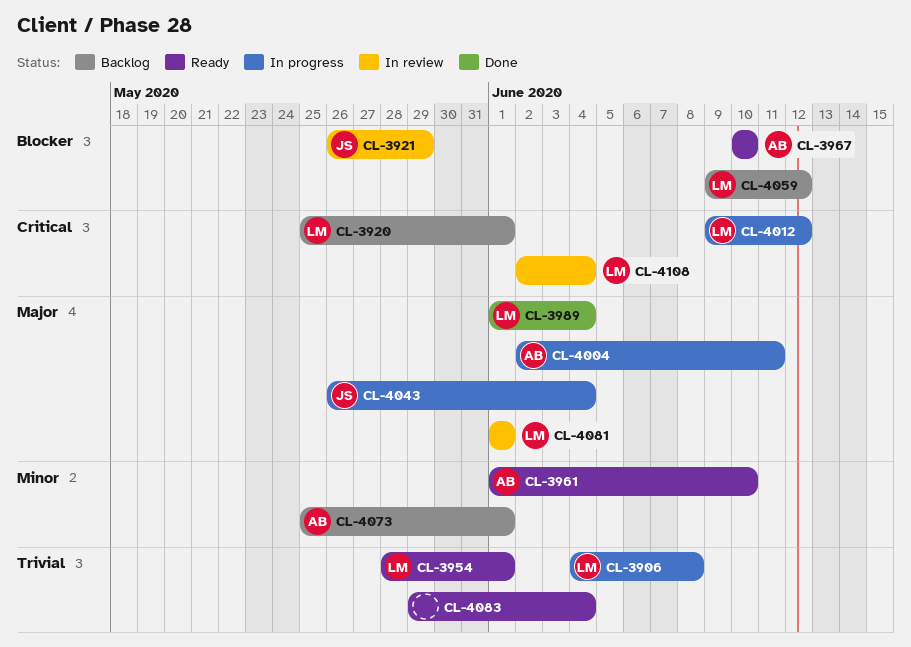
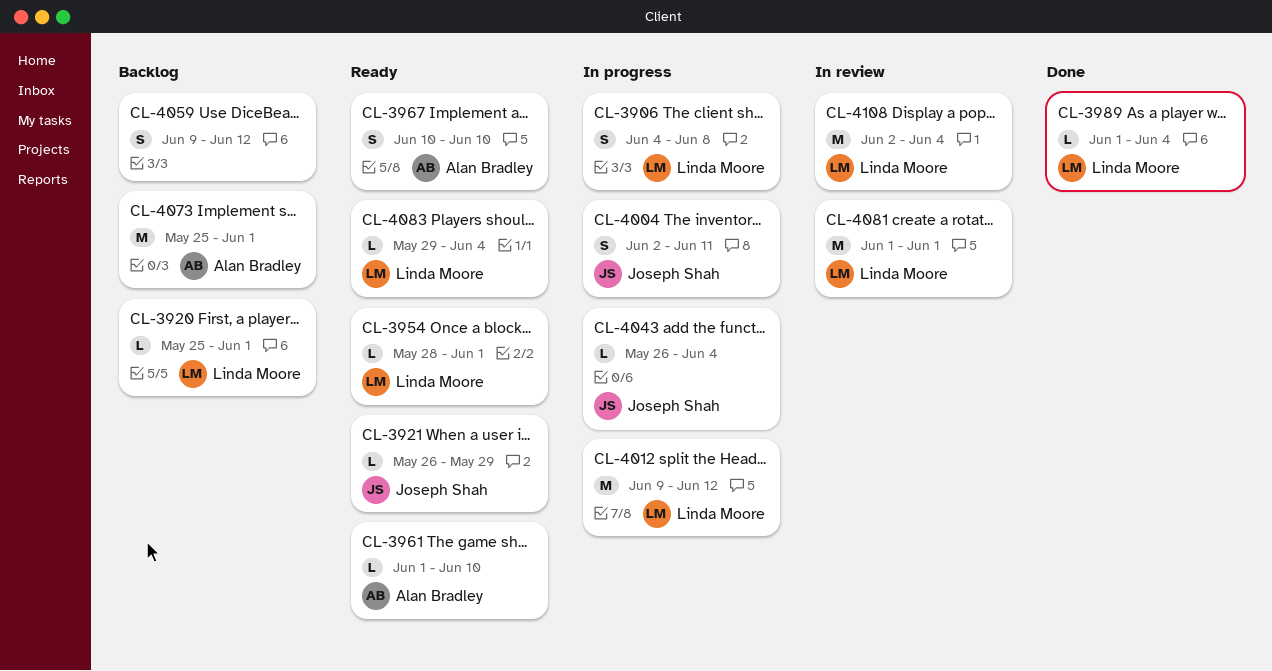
CL-3921, status: In review -> Ready
CL-4004, owner: Alan Bradley -> Joseph Shah
CL-4059, owner: Linda Moore -> none
CL-4083, owner: none -> Linda Moore

